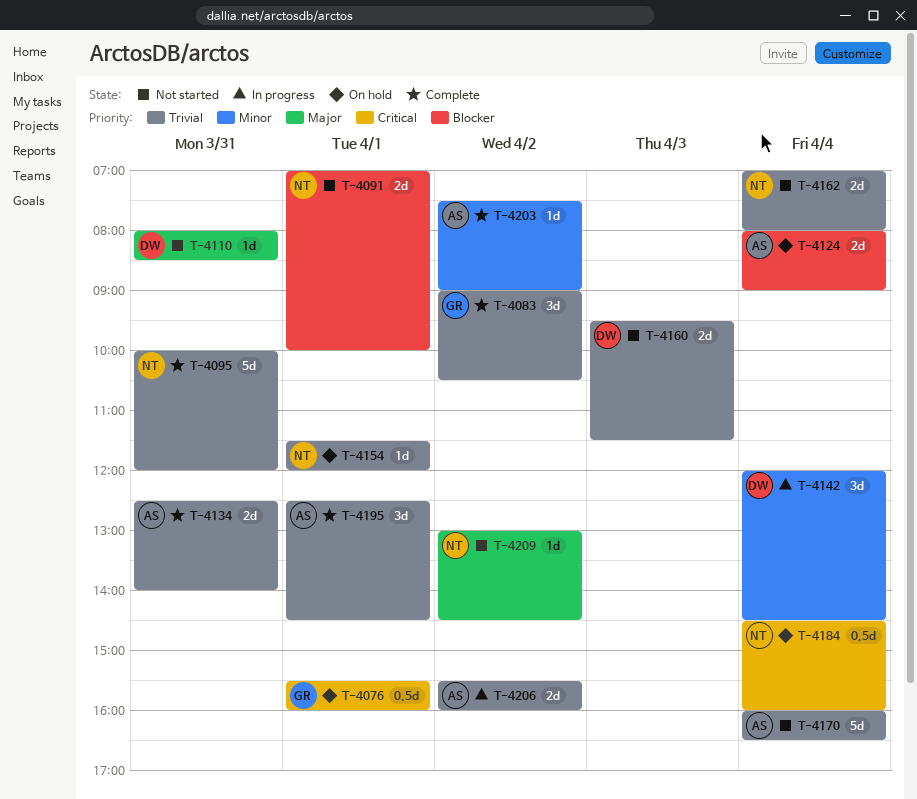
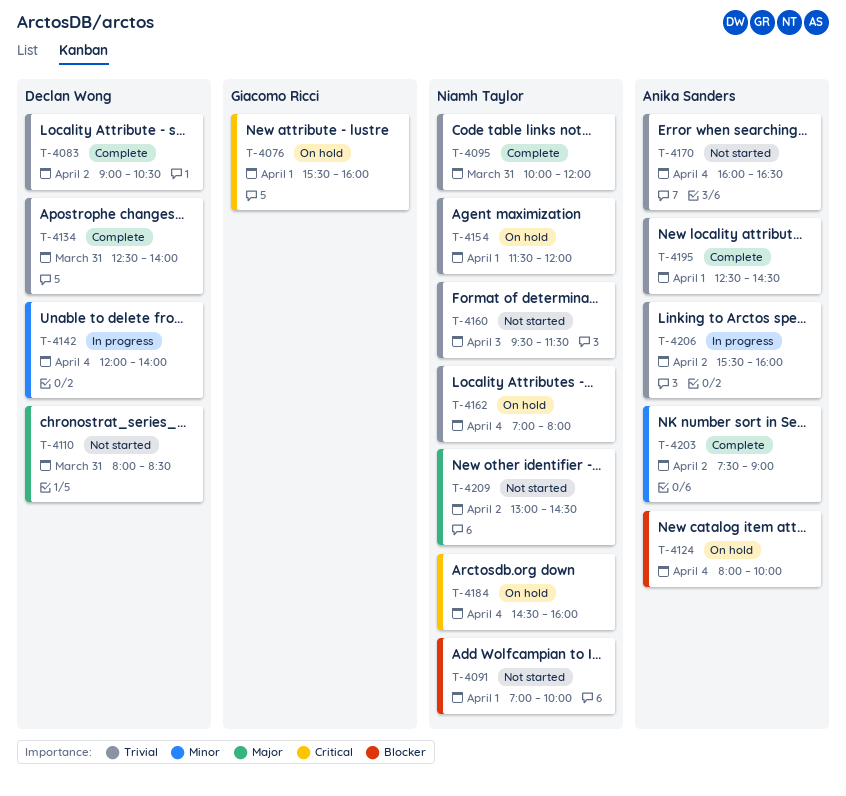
T-4083, owner: Giacomo Ricci -> Declan Wong
T-4124, ends: 09:00 -> 10:00
T-4134, owner: Anika Sanders -> Declan Wong
T-4142, ends: 14:30 -> 14:00
T-4160, owner: Declan Wong -> Niamh Taylor
T-4162, status: Not started -> On hold

